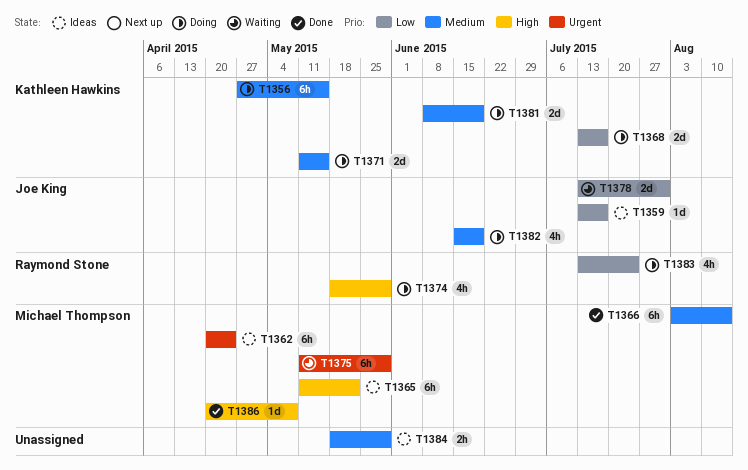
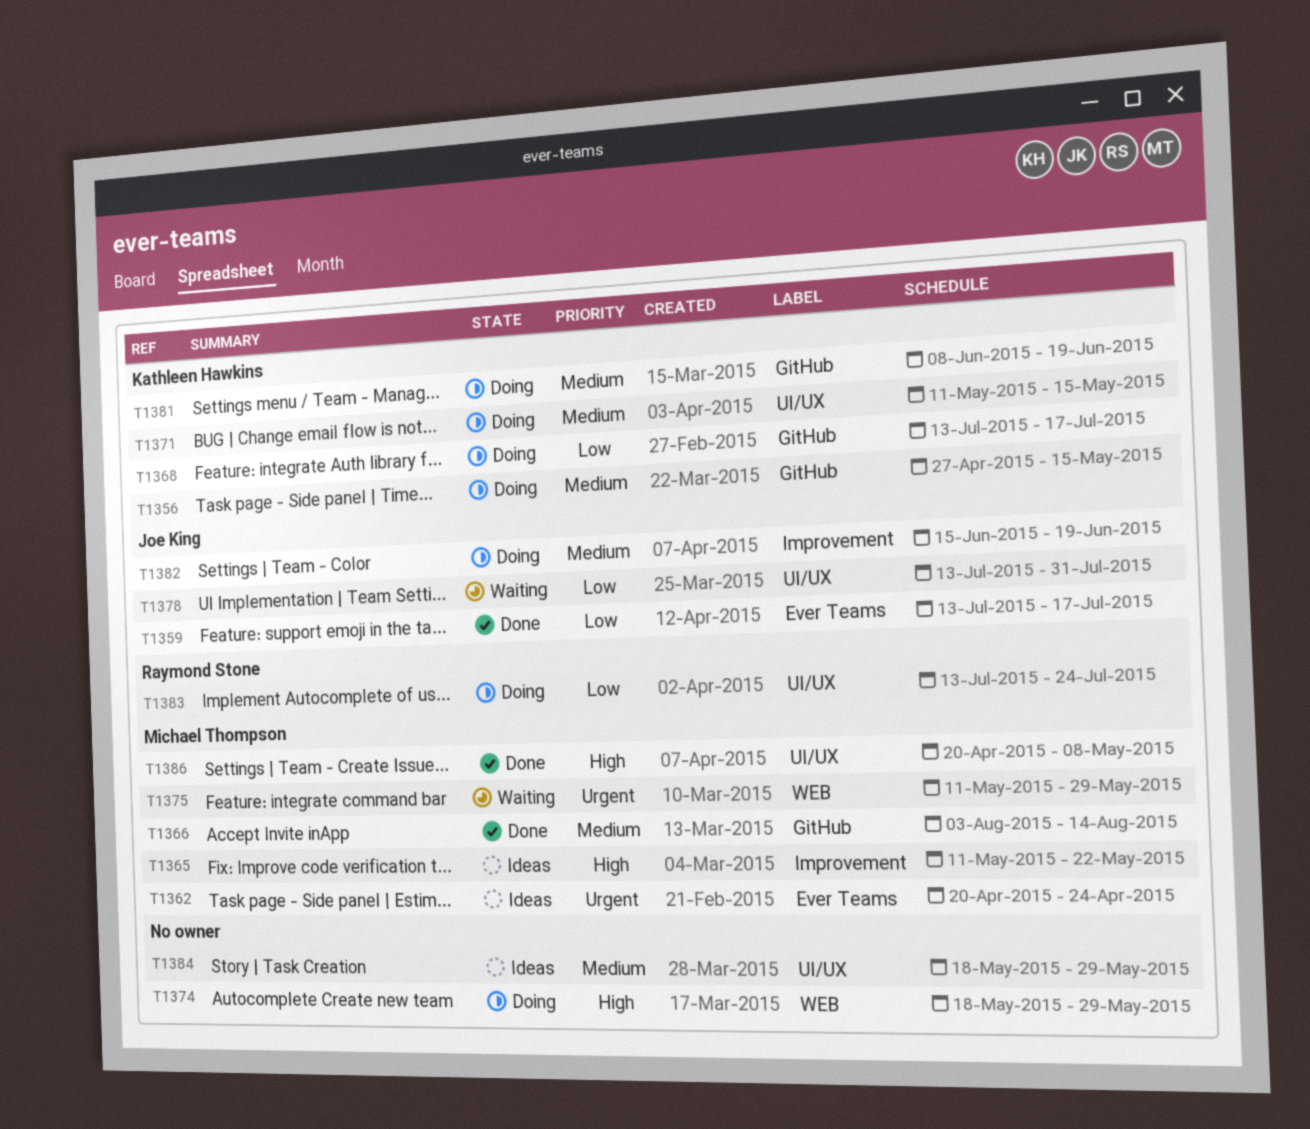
T1359, status: Ideas -> Done
T1374, owner: Raymond Stone -> none

